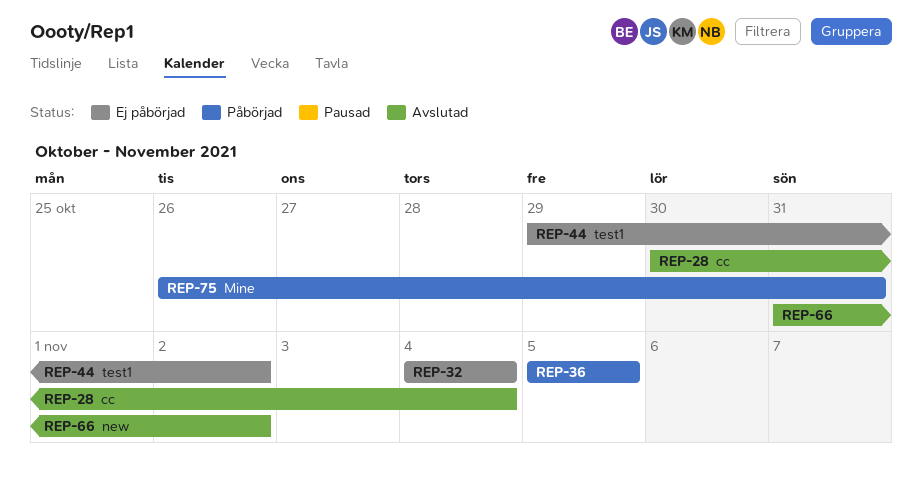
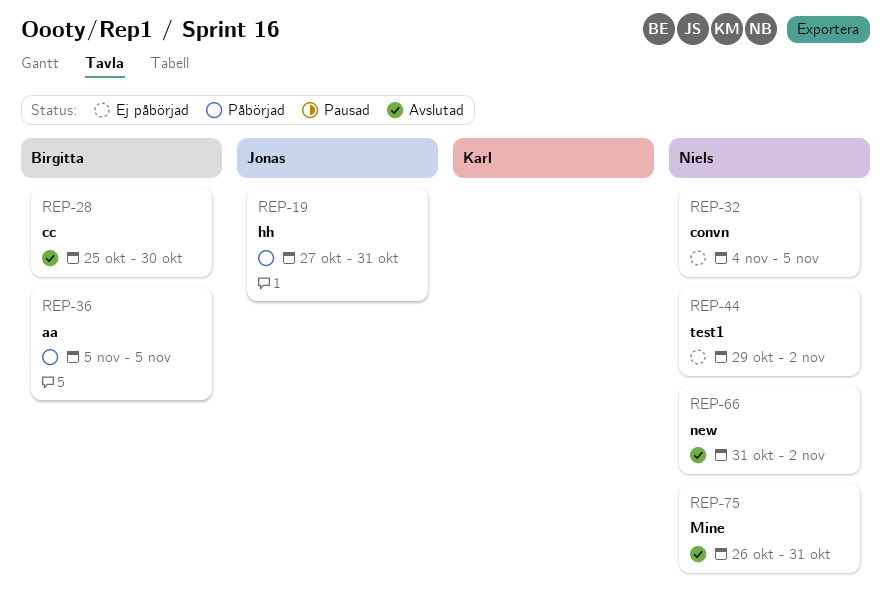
REP-19: none -> present
REP-28, start: Oct 30 -> Oct 25
REP-28, due: Nov 4 -> Oct 30
REP-32, due: Nov 4 -> Nov 5
REP-75, status: Påbörjad -> Avslutad

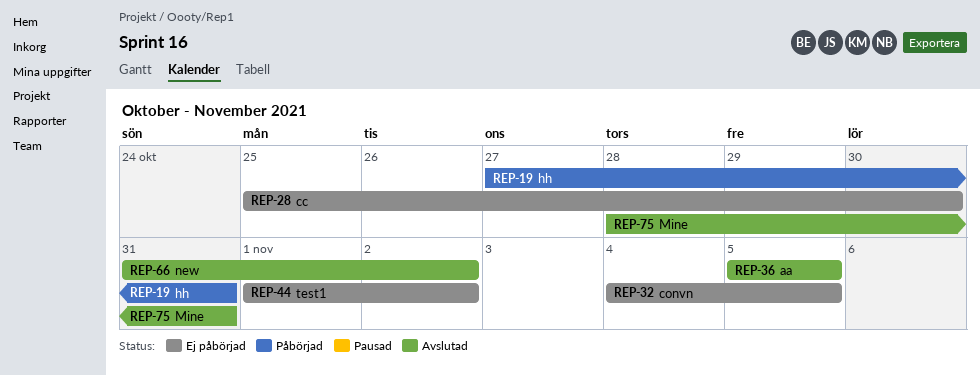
REP-28, status: Avslutad -> Ej påbörjad
REP-36, status: Påbörjad -> Avslutad
REP-44, start: Oct 29 -> Nov 1
REP-75, start: Oct 26 -> Oct 28

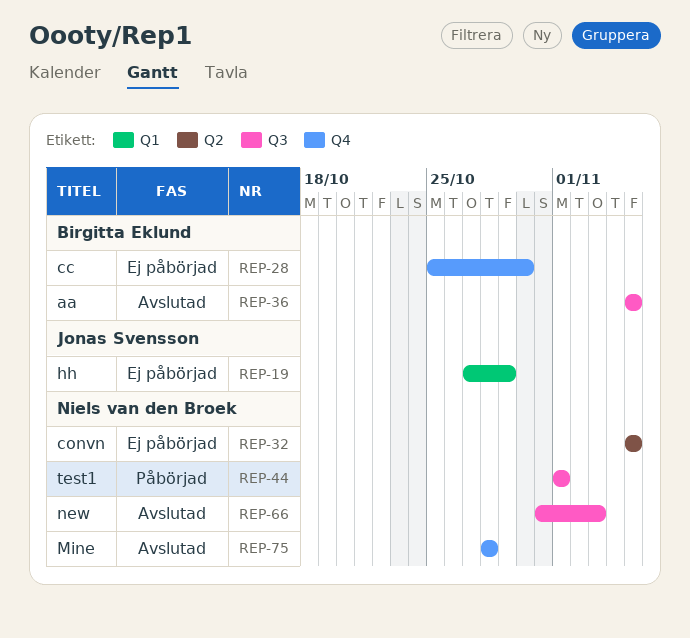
REP-19, status: Påbörjad -> Ej påbörjad
REP-19, due: Oct 31 -> Oct 29
REP-32, start: Nov 4 -> Nov 5
REP-44, status: Ej påbörjad -> Påbörjad
REP-44, due: Nov 2 -> Nov 1
REP-66, due: Nov 2 -> Nov 3
REP-75, due: Oct 31 -> Oct 28

